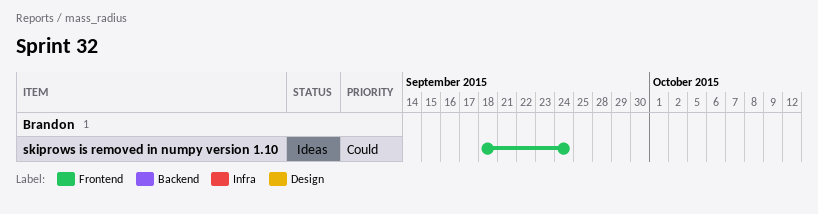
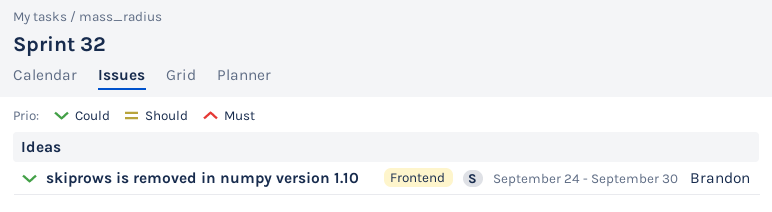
skiprows is removed in numpy version 1.10, start: Sep 18 -> Sep 24
skiprows is removed in numpy version 1.10, due: Sep 24 -> Sep 30

